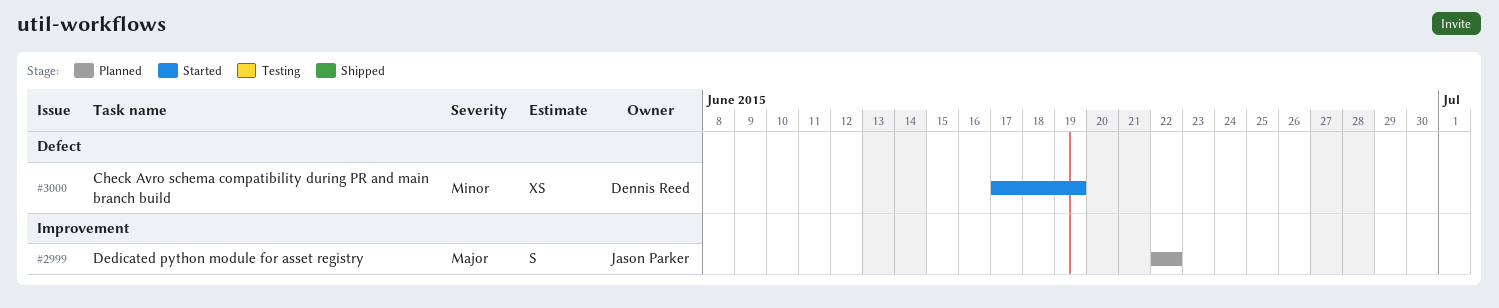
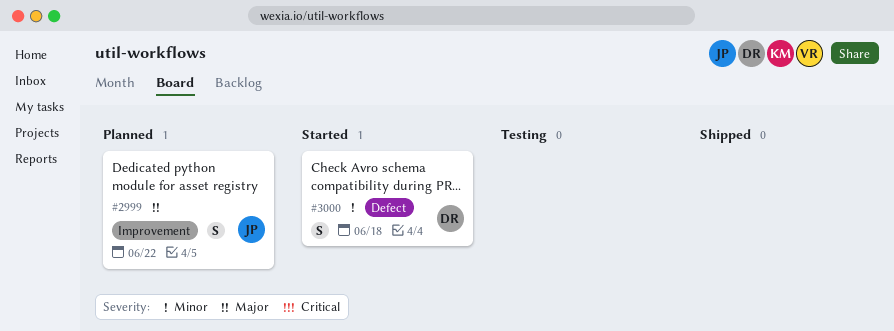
#3000, estimate: XS -> S
#3000, due: Jun 19 -> Jun 18

